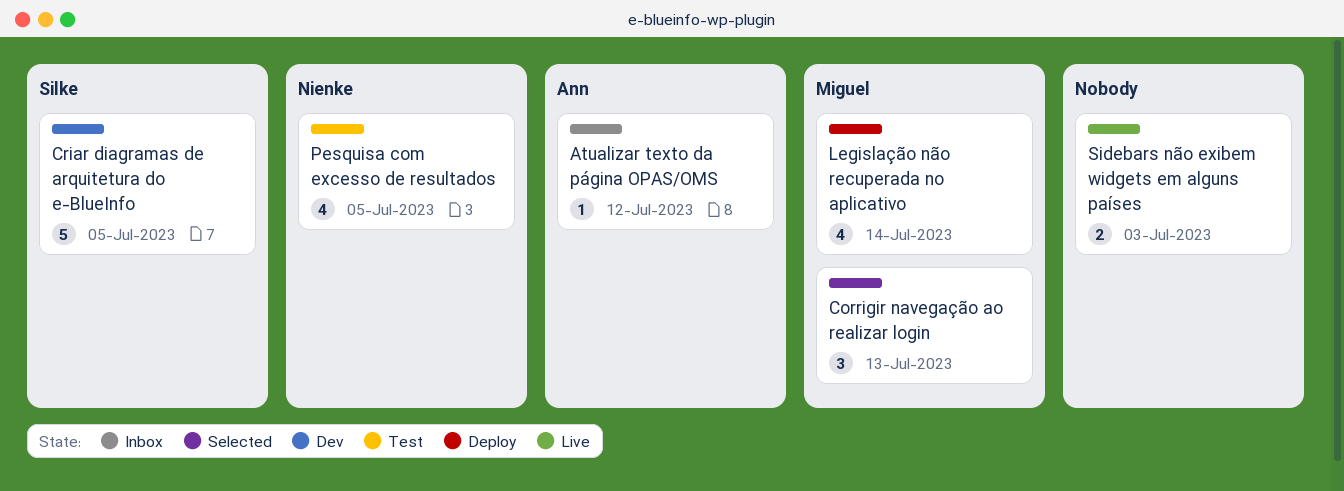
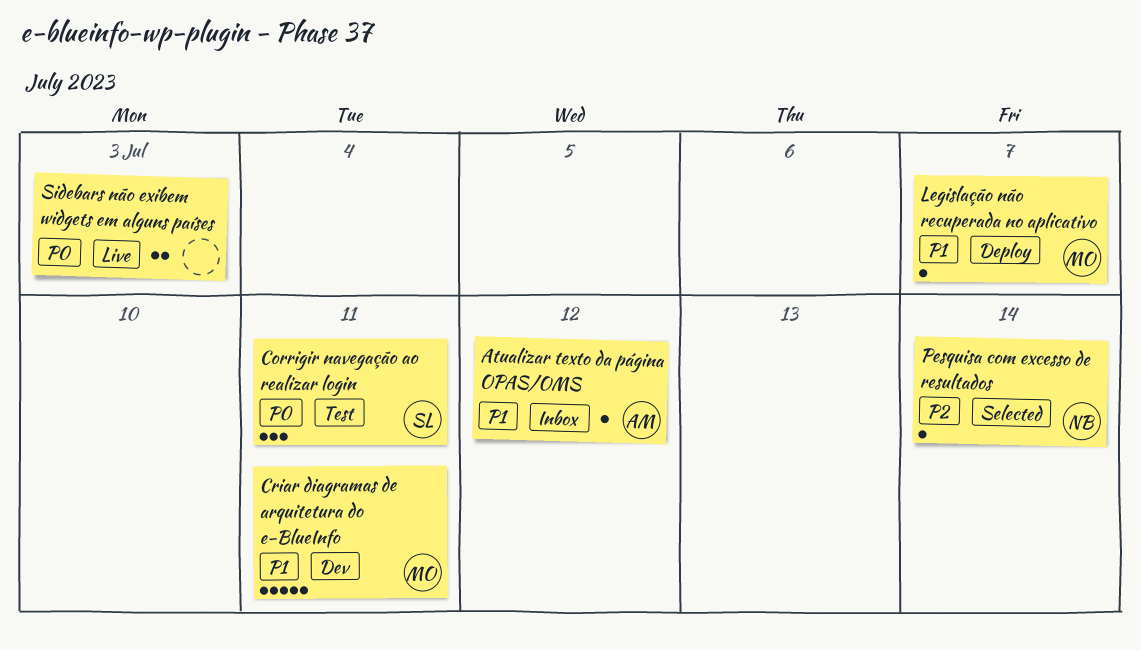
Corrigir navegação ao realizar login, status: Selected -> Test
Corrigir navegação ao realizar login, owner: Miguel -> Silke
Corrigir navegação ao realizar login, due: Jul 13 -> Jul 11
Criar diagramas de arquitetura do e-BlueInfo, owner: Silke -> Miguel
Criar diagramas de arquitetura do e-BlueInfo, due: Jul 5 -> Jul 11
Legislação não recuperada no aplicativo, estimate: 4 -> 1
Legislação não recuperada no aplicativo, due: Jul 14 -> Jul 7
Pesquisa com excesso de resultados, status: Test -> Selected
Pesquisa com excesso de resultados, estimate: 4 -> 1
Pesquisa com excesso de resultados, due: Jul 5 -> Jul 14

